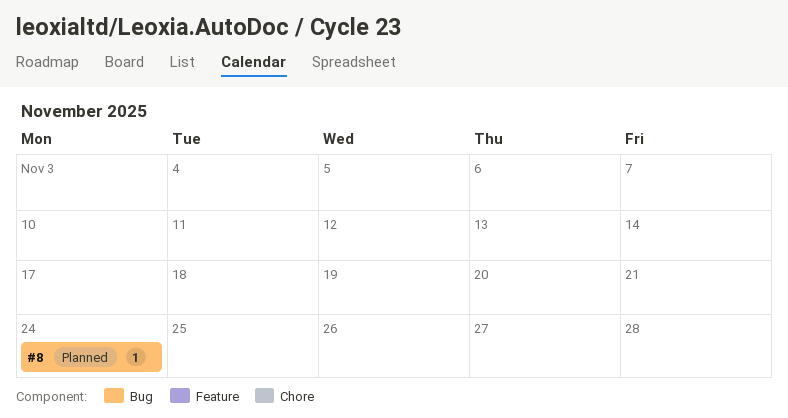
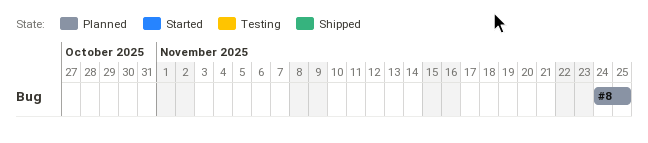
#8, due: Nov 24 -> Nov 25

